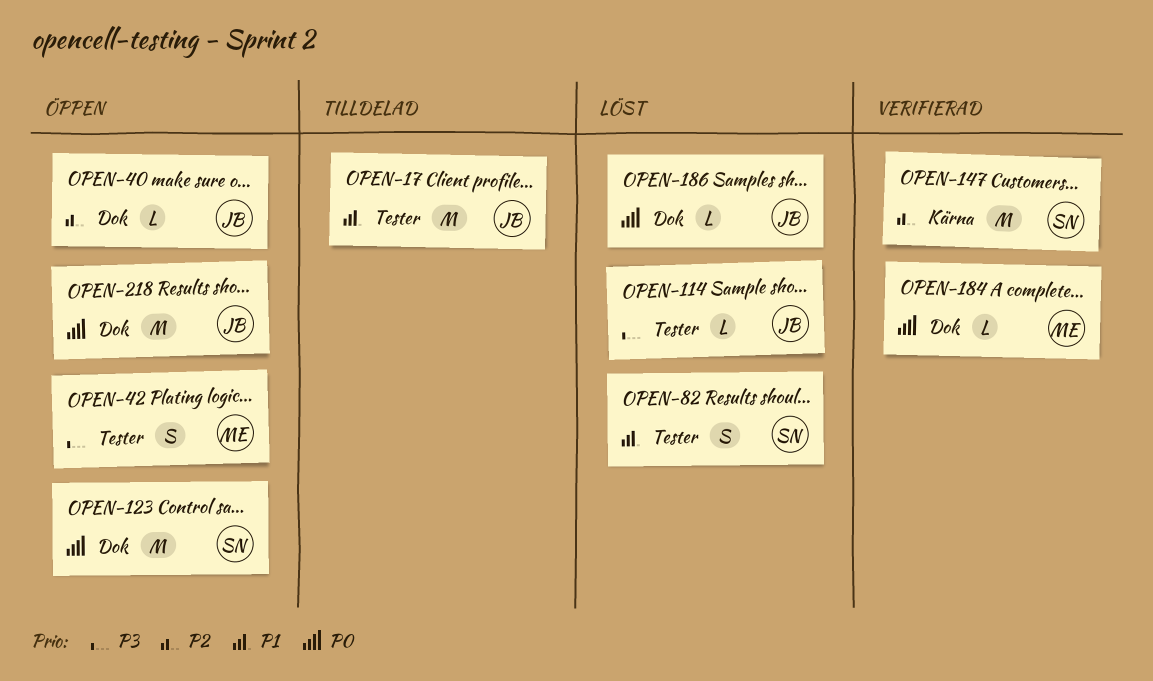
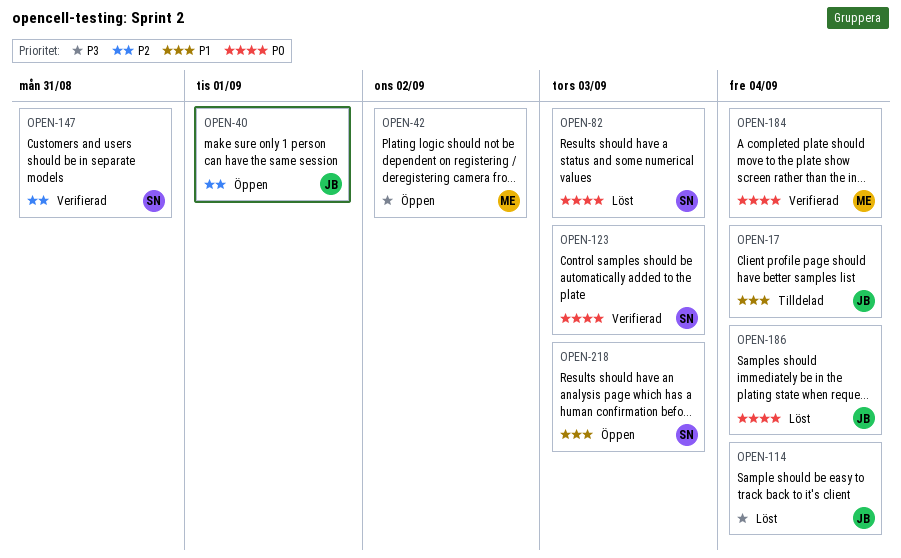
OPEN-82, priority: P1 -> P0
OPEN-123, status: Öppen -> Verifierad
OPEN-218, owner: JB -> SN
OPEN-218, priority: P0 -> P1

